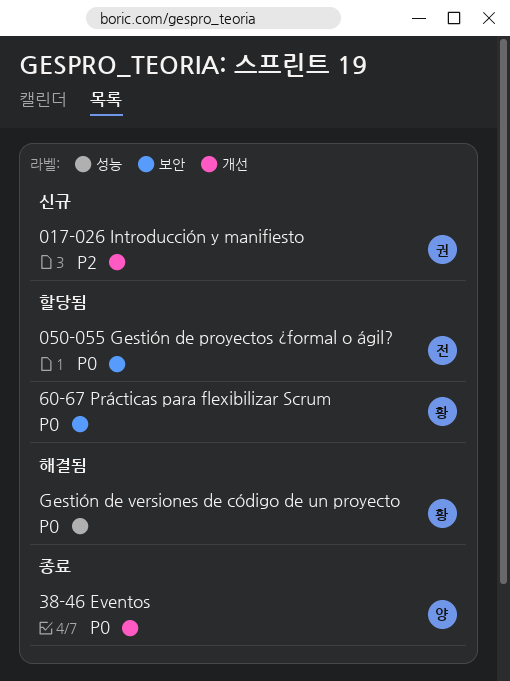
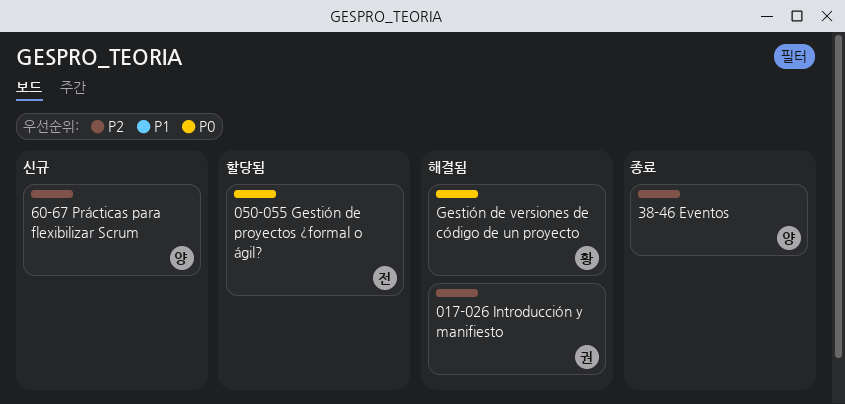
017-026 Introducción y manifiesto, status: 신규 -> 해결됨
38-46 Eventos, priority: P0 -> P2
60-67 Prácticas para flexibilizar Scrum, status: 할당됨 -> 신규
60-67 Prácticas para flexibilizar Scrum, owner: 황 -> 양
60-67 Prácticas para flexibilizar Scrum, priority: P0 -> P2

